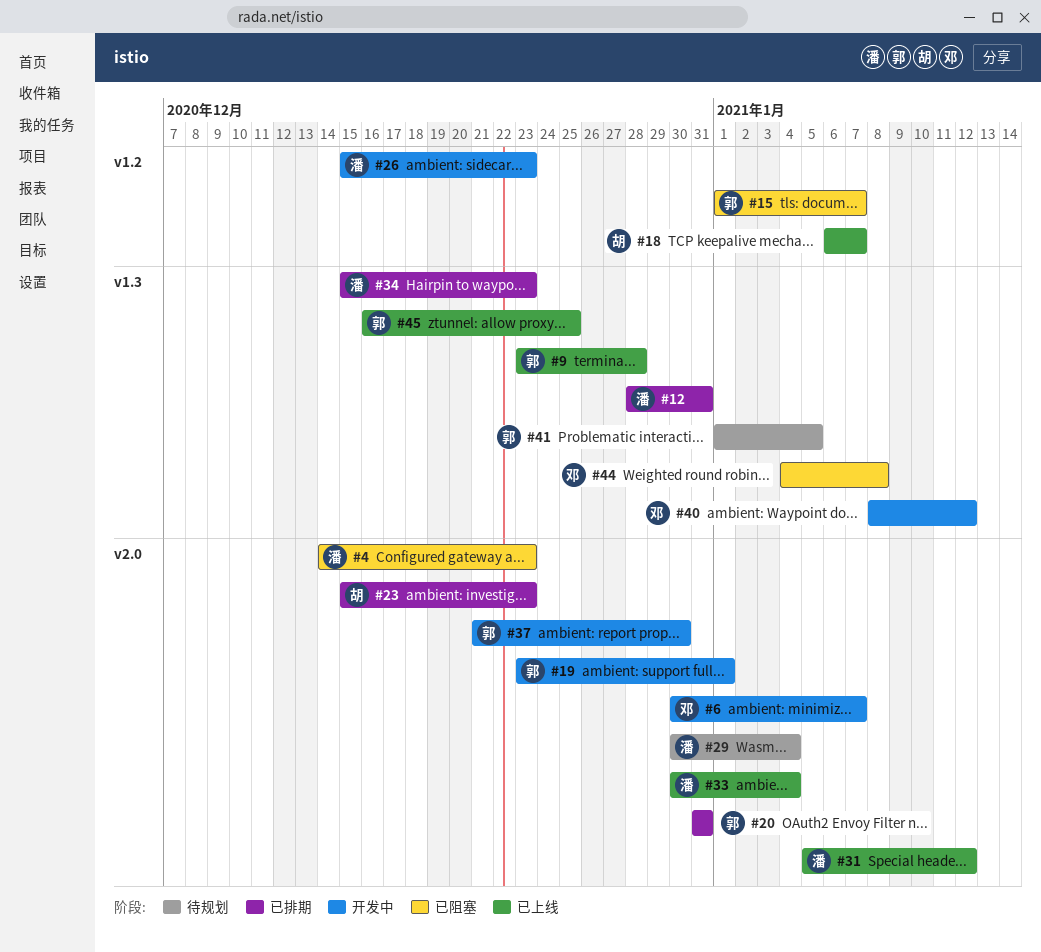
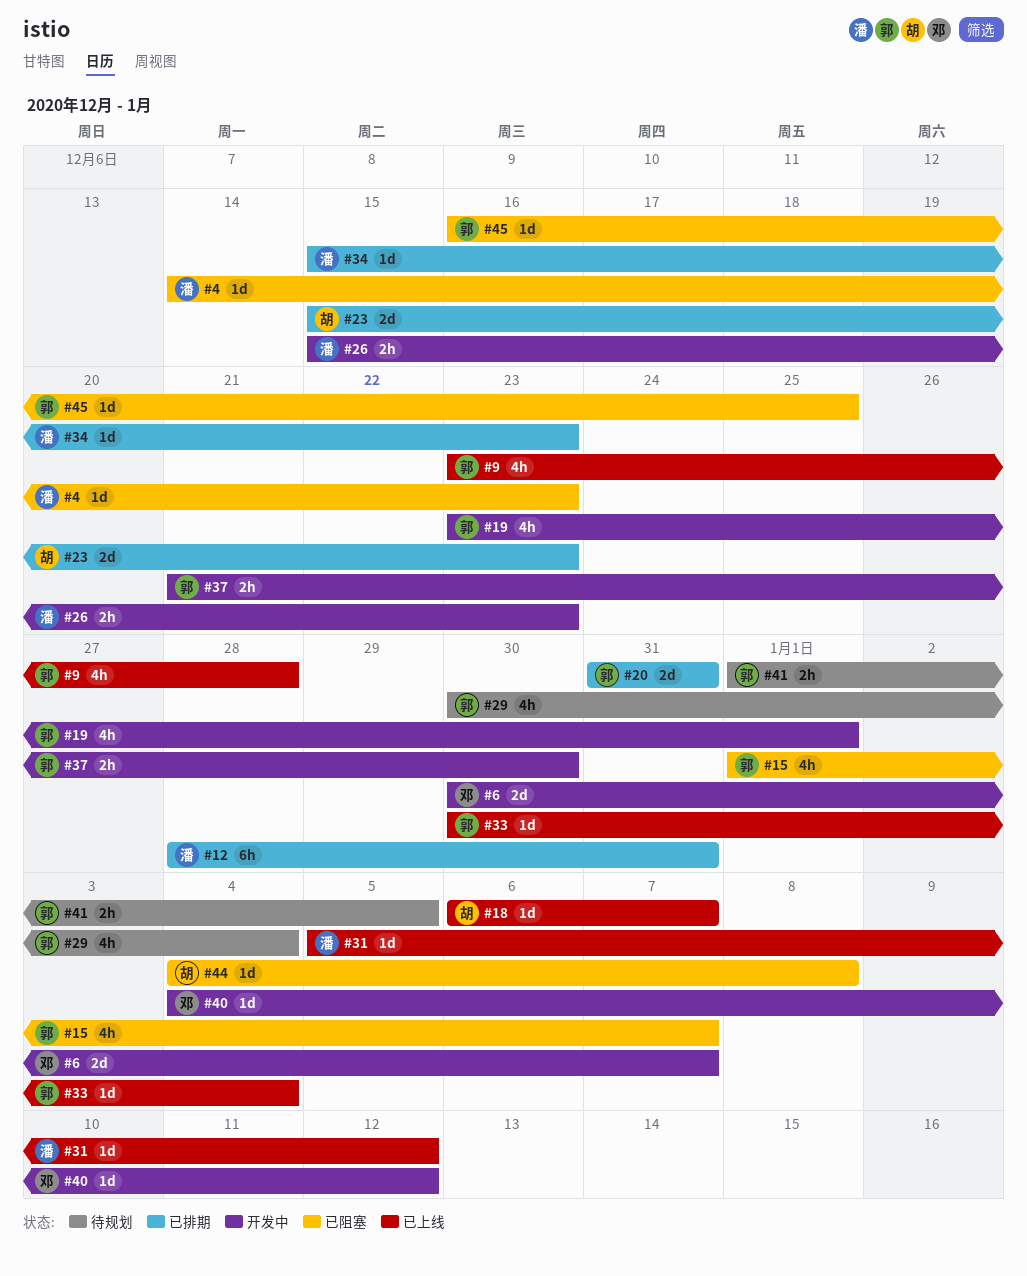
#29, owner: 潘 -> 郭
#33, owner: 潘 -> 郭
#40, start: Jan 8 -> Jan 4
#44, owner: 邓 -> 胡
#45, status: 已上线 -> 已阻塞

